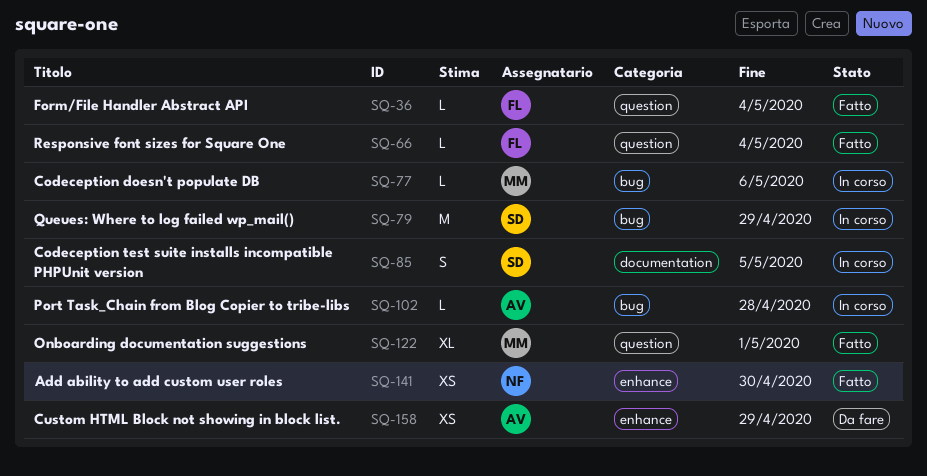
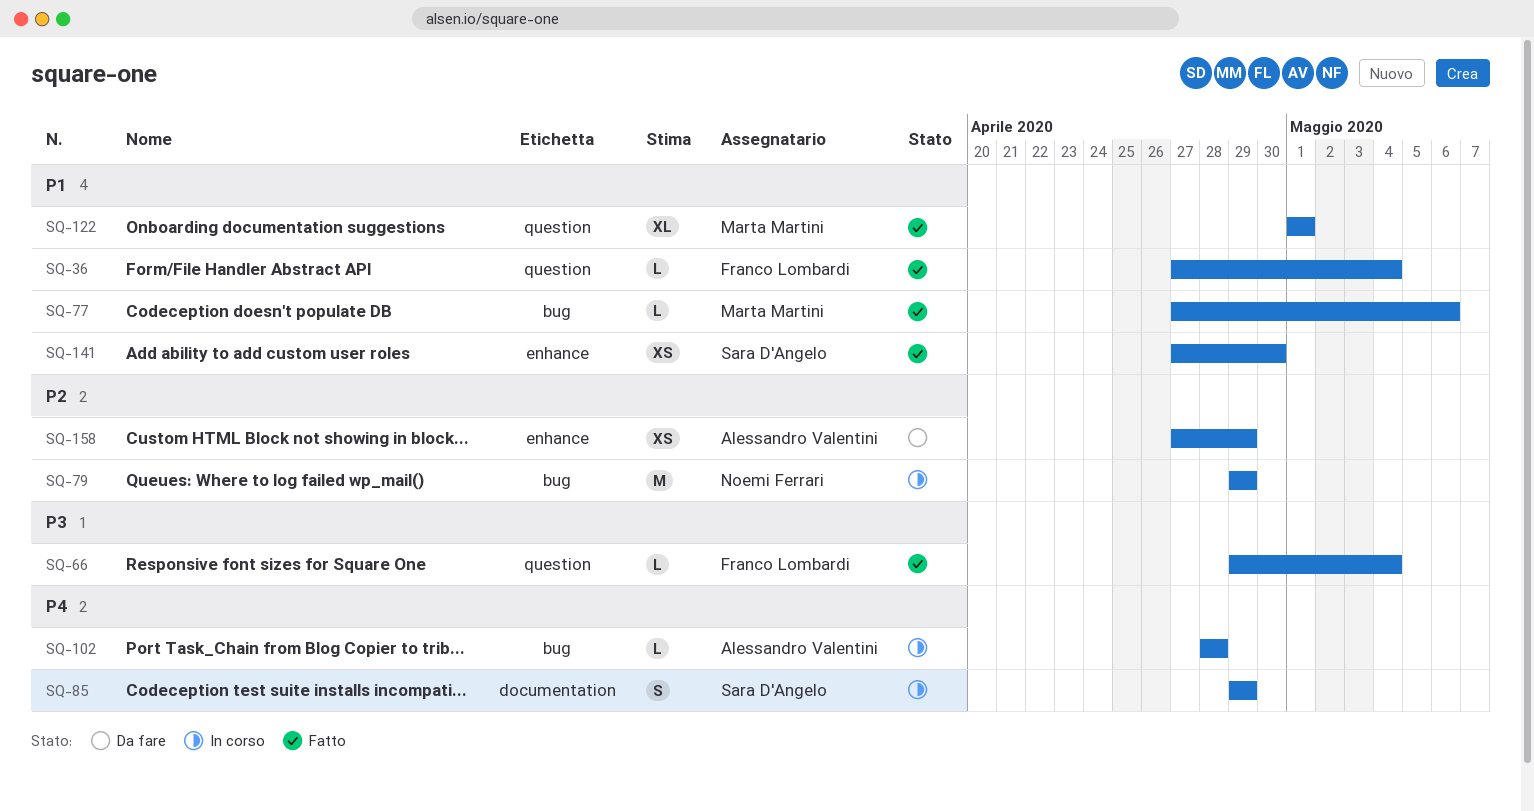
SQ-77, status: In corso -> Fatto
SQ-79, owner: Sara D'Angelo -> Noemi Ferrari
SQ-85, due: May 5 -> Apr 29
SQ-141, owner: Noemi Ferrari -> Sara D'Angelo

